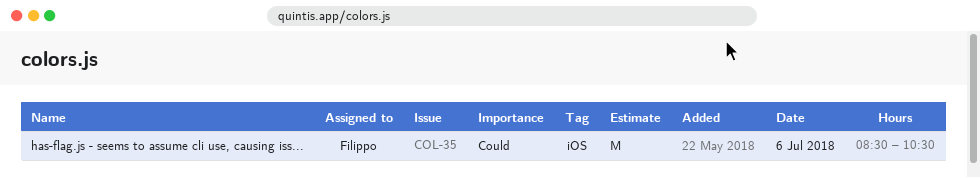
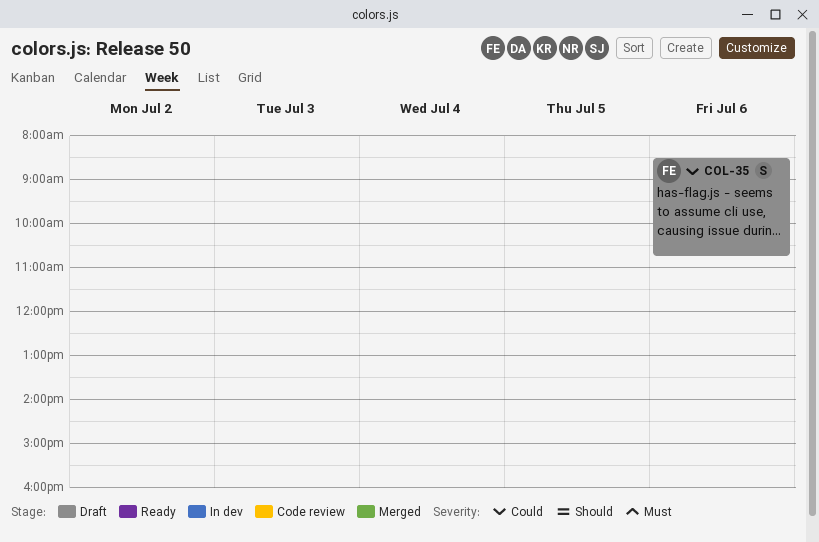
COL-35, estimate: M -> S
COL-35, ends: 10:30 -> 10:45

